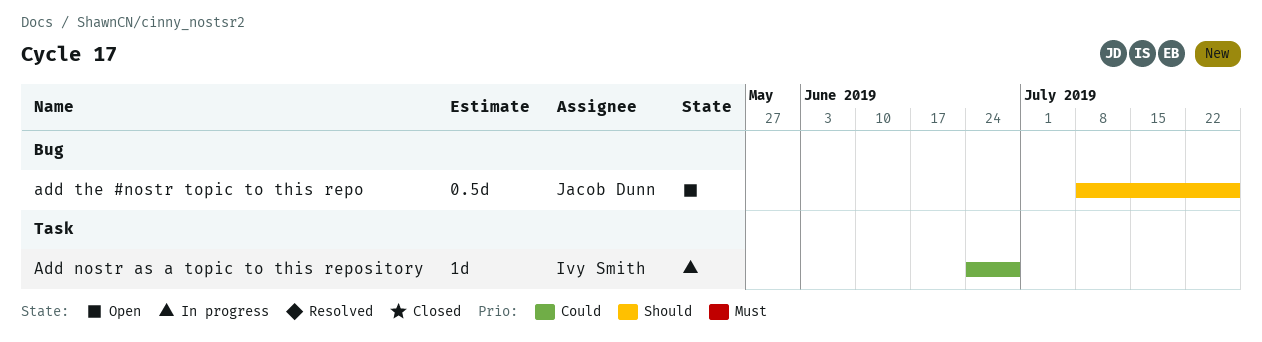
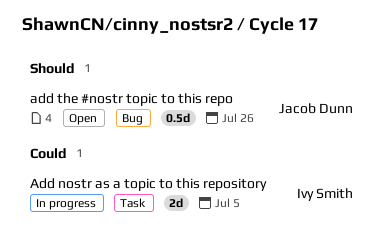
Add nostr as a topic to this repository, estimate: 1d -> 2d
Add nostr as a topic to this repository, due: Jun 28 -> Jul 5

